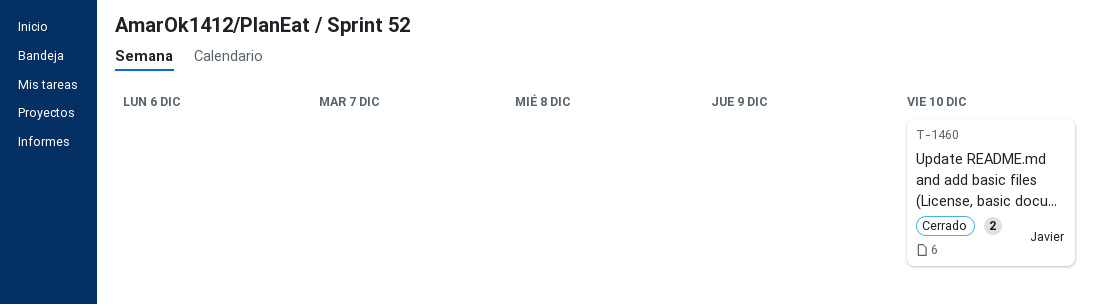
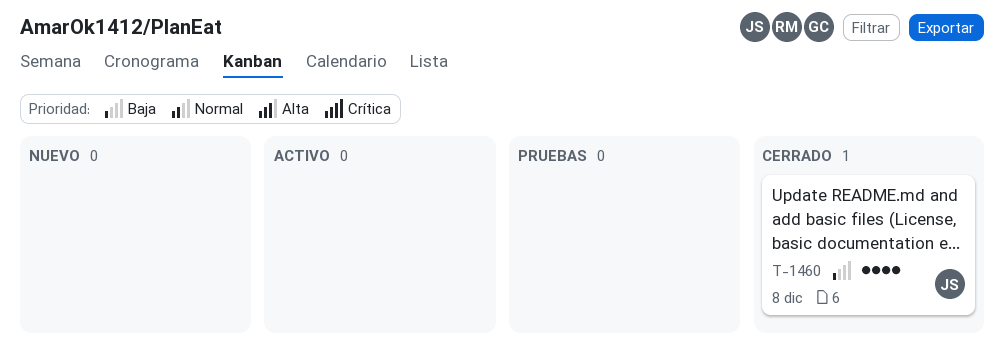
T-1460, estimate: 2 -> 4
T-1460, due: Dec 10 -> Dec 8

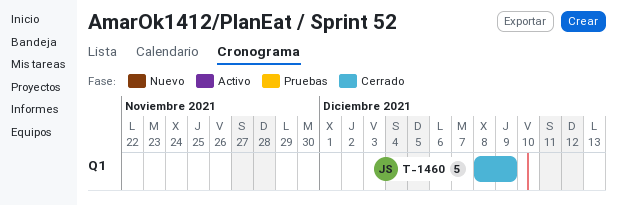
T-1460, estimate: 4 -> 5
T-1460, due: Dec 8 -> Dec 9

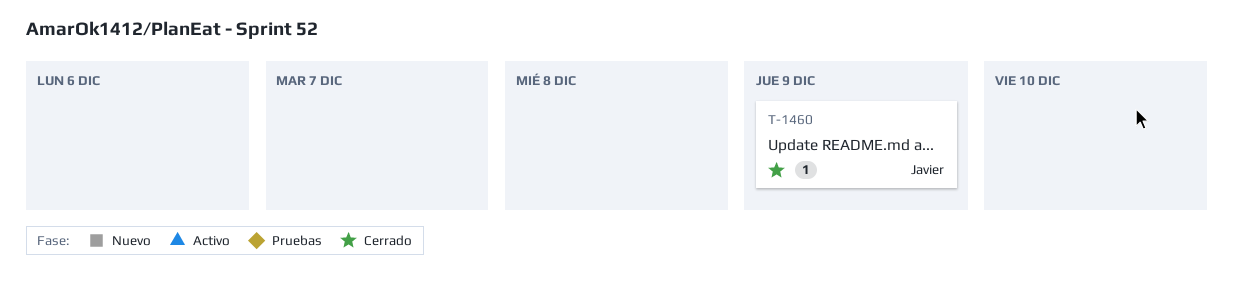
T-1460, estimate: 5 -> 1

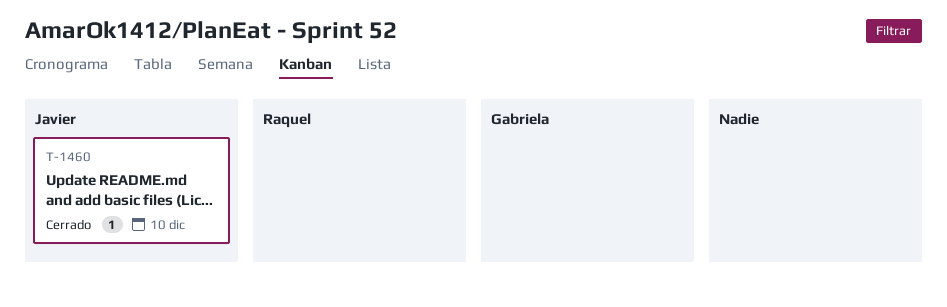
T-1460, due: Dec 9 -> Dec 10

